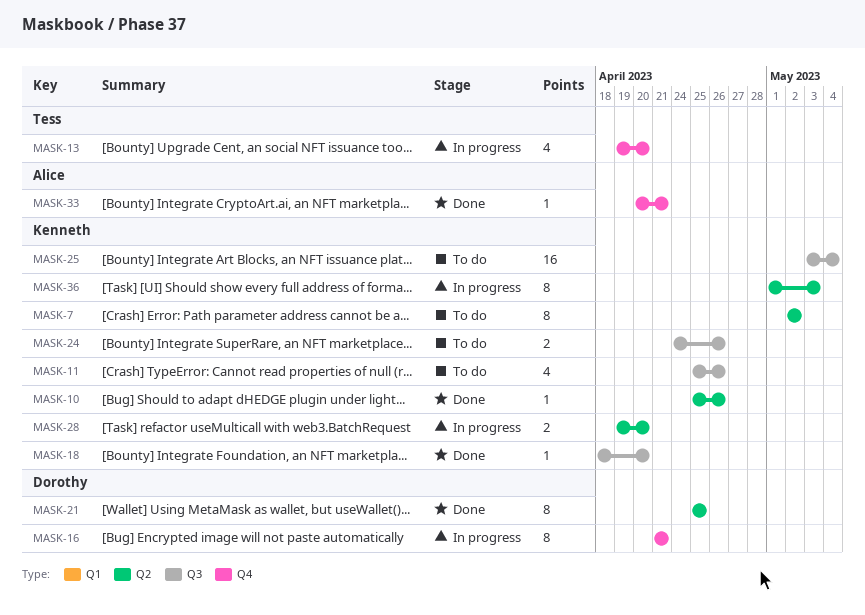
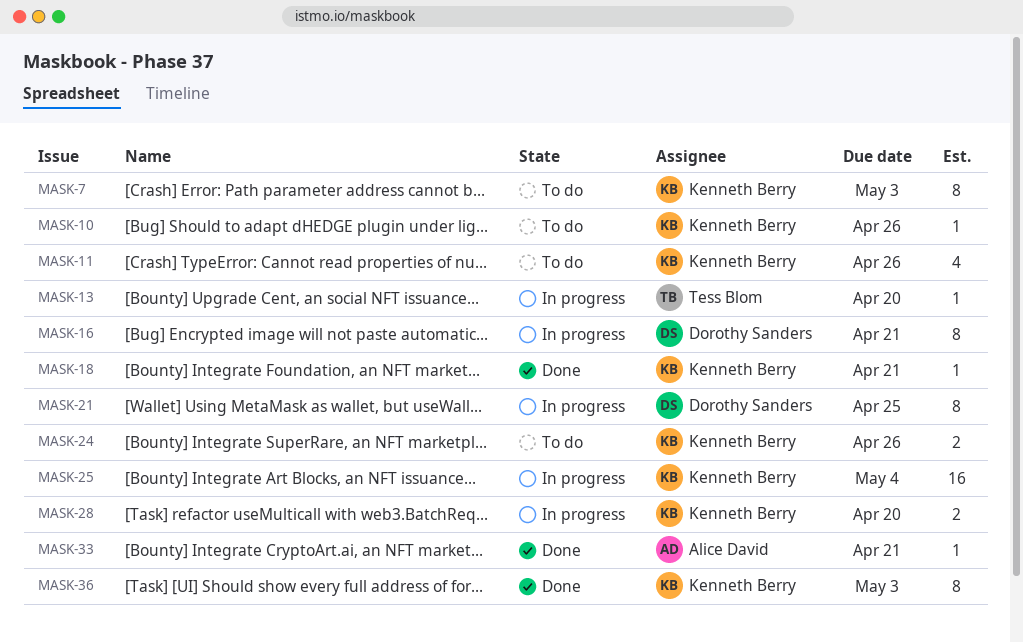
MASK-7, due: May 2 -> May 3
MASK-10, status: Done -> To do
MASK-13, estimate: 4 -> 1
MASK-18, due: Apr 20 -> Apr 21
MASK-21, status: Done -> In progress
MASK-25, status: To do -> In progress
MASK-36, status: In progress -> Done

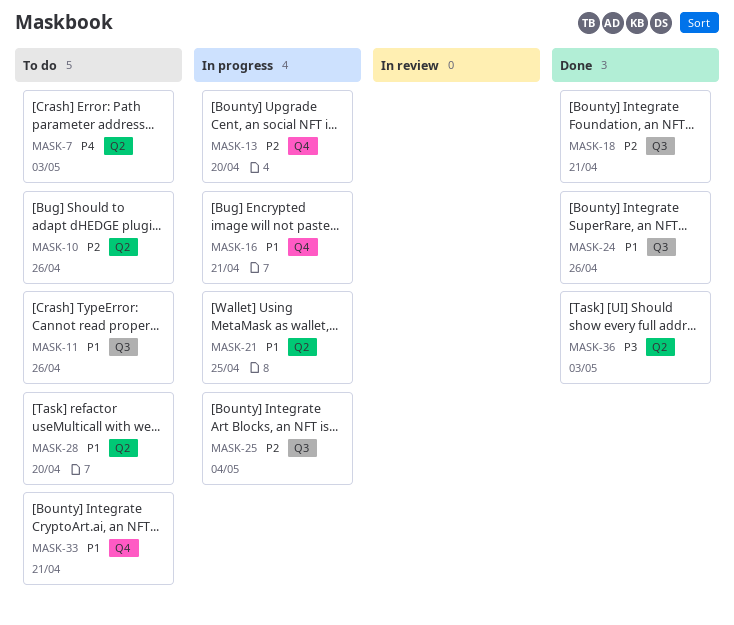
MASK-24, status: To do -> Done
MASK-28, status: In progress -> To do
MASK-33, status: Done -> To do

